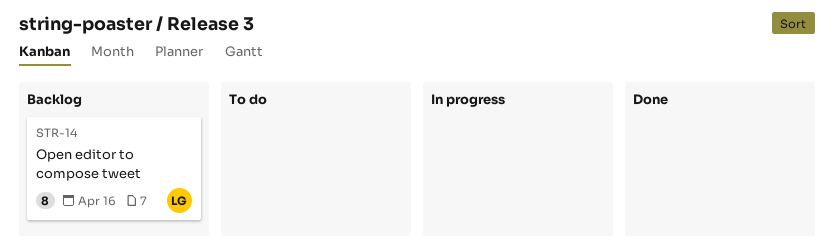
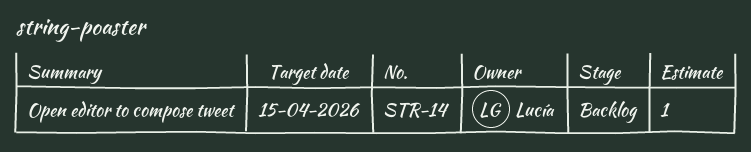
STR-14, estimate: 8 -> 1
STR-14, due: Apr 16 -> Apr 15

